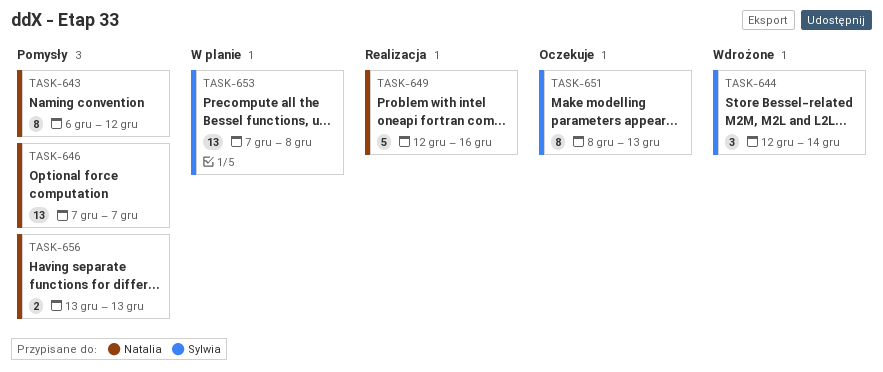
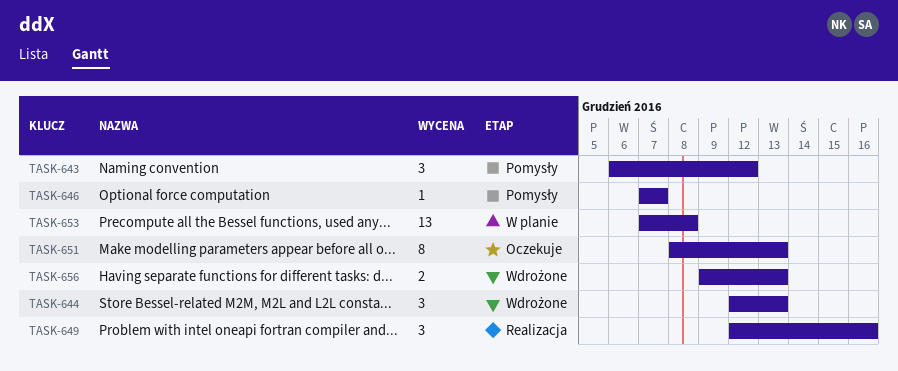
TASK-643, estimate: 8 -> 3
TASK-644, due: Dec 14 -> Dec 13
TASK-646, estimate: 13 -> 1
TASK-649, estimate: 5 -> 3
TASK-656, status: Pomysły -> Wdrożone
TASK-656, start: Dec 13 -> Dec 9

